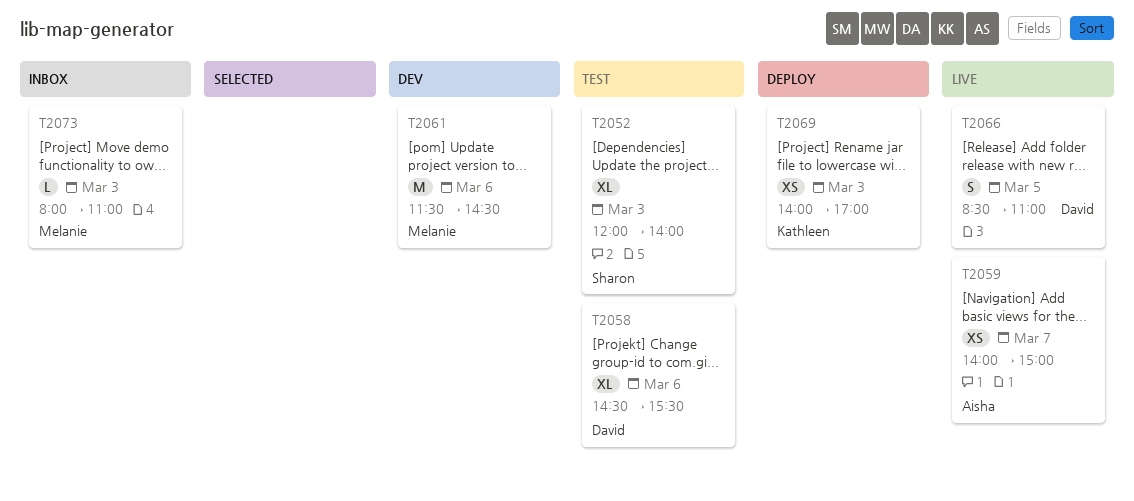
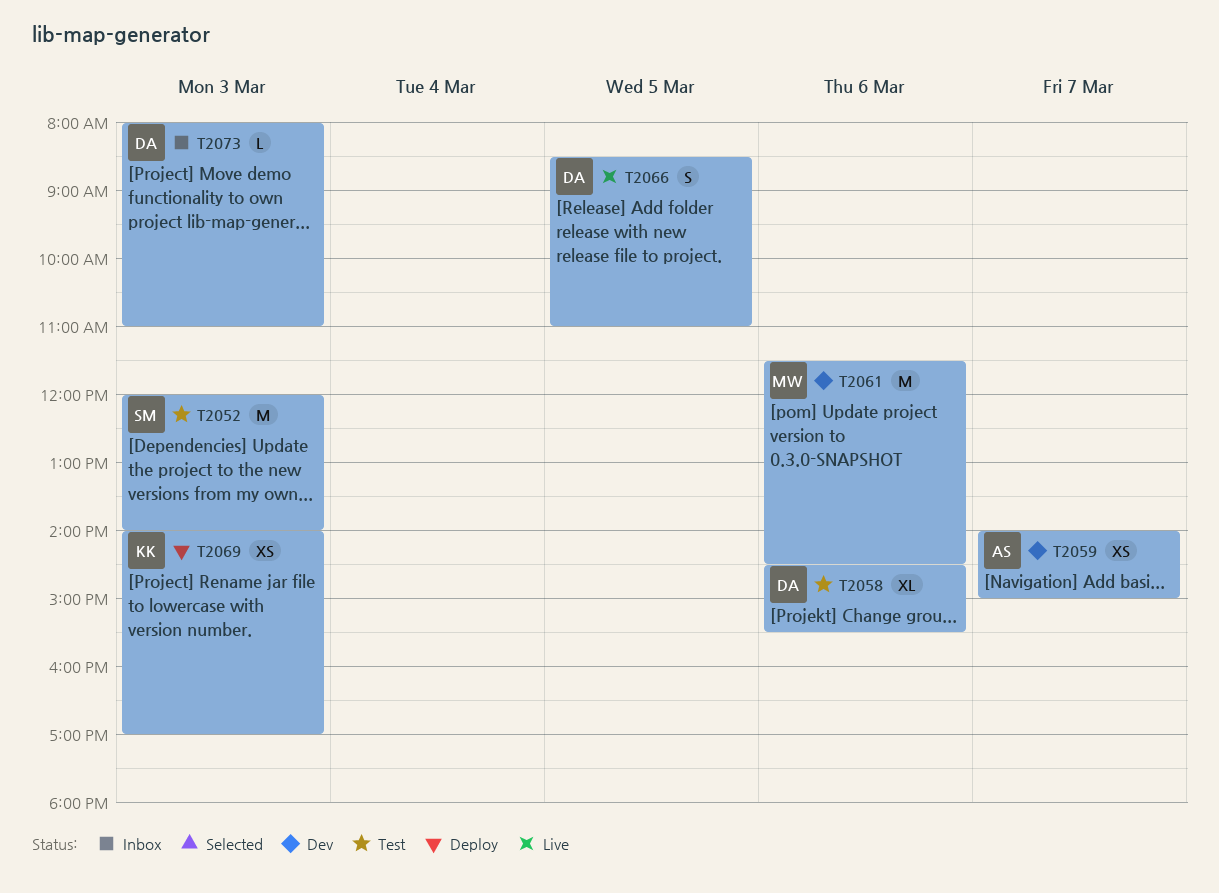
T2052, estimate: XL -> M
T2059, status: Live -> Dev
T2073, owner: Melanie -> David

